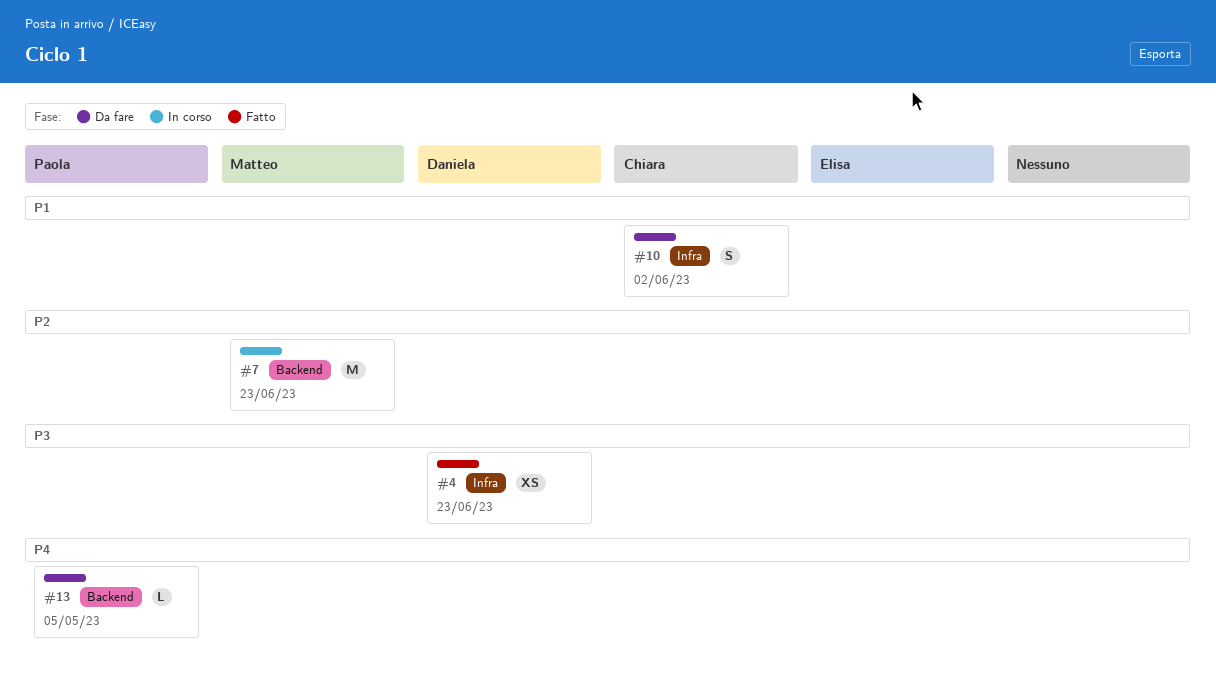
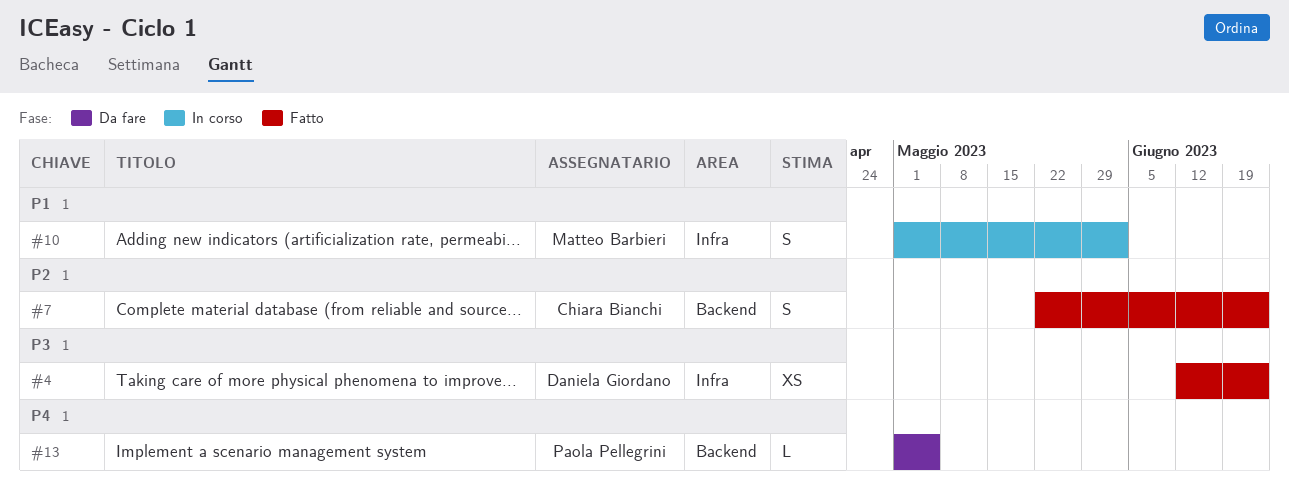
#7, status: In corso -> Fatto
#7, owner: Matteo Barbieri -> Chiara Bianchi
#7, estimate: M -> S
#10, status: Da fare -> In corso
#10, owner: Chiara Bianchi -> Matteo Barbieri

